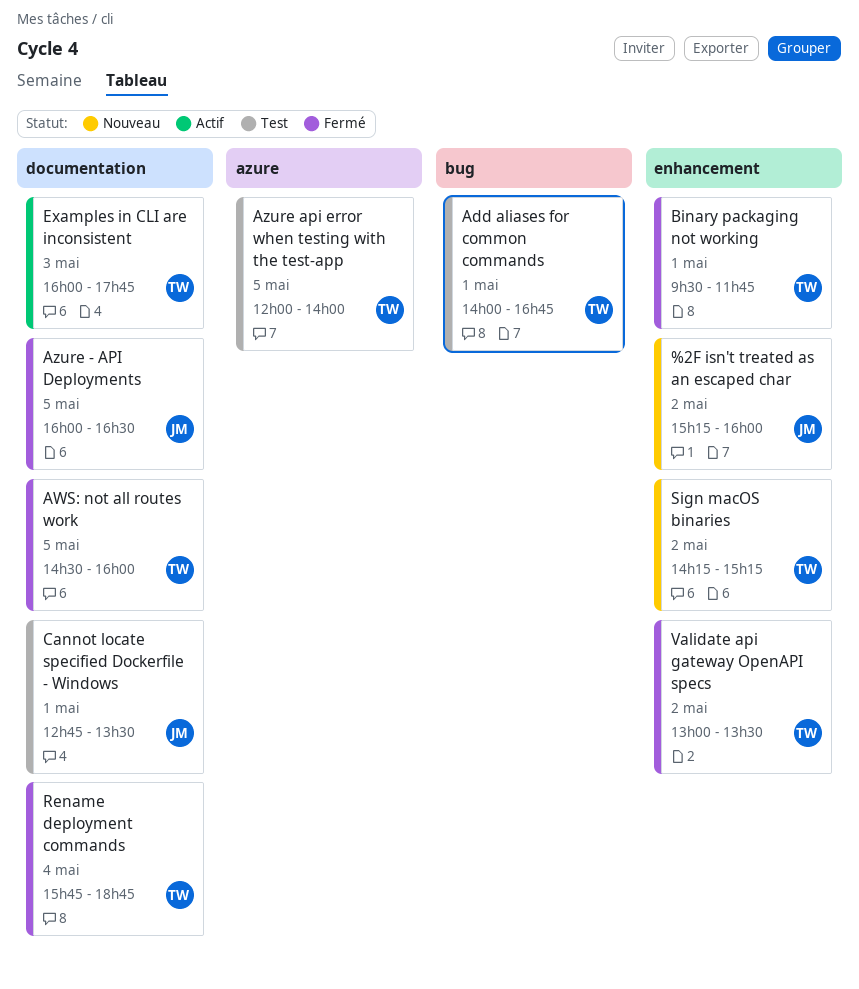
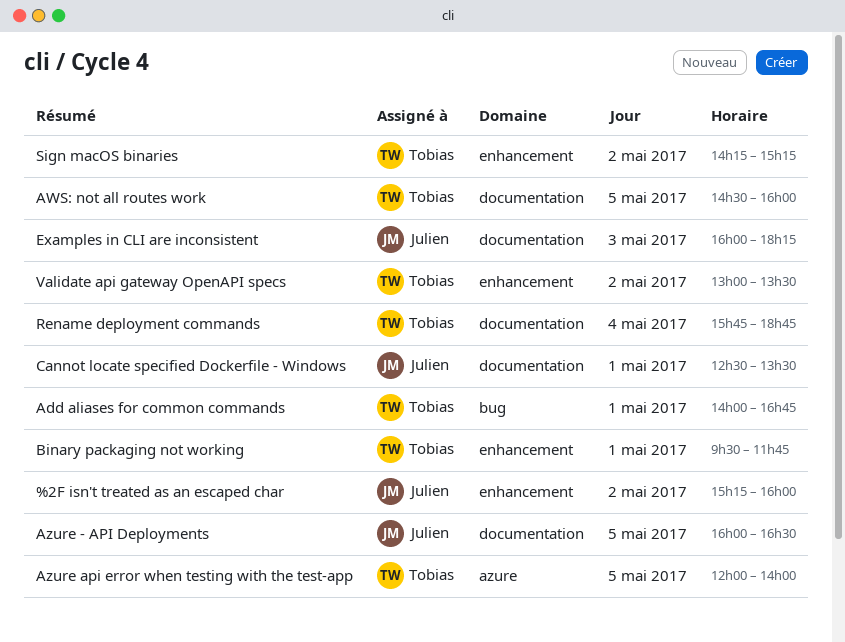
Cannot locate specified Dockerfile - Windows, begins: 12:45 -> 12:30
Examples in CLI are inconsistent, owner: Tobias -> Julien
Examples in CLI are inconsistent, ends: 17:45 -> 18:15

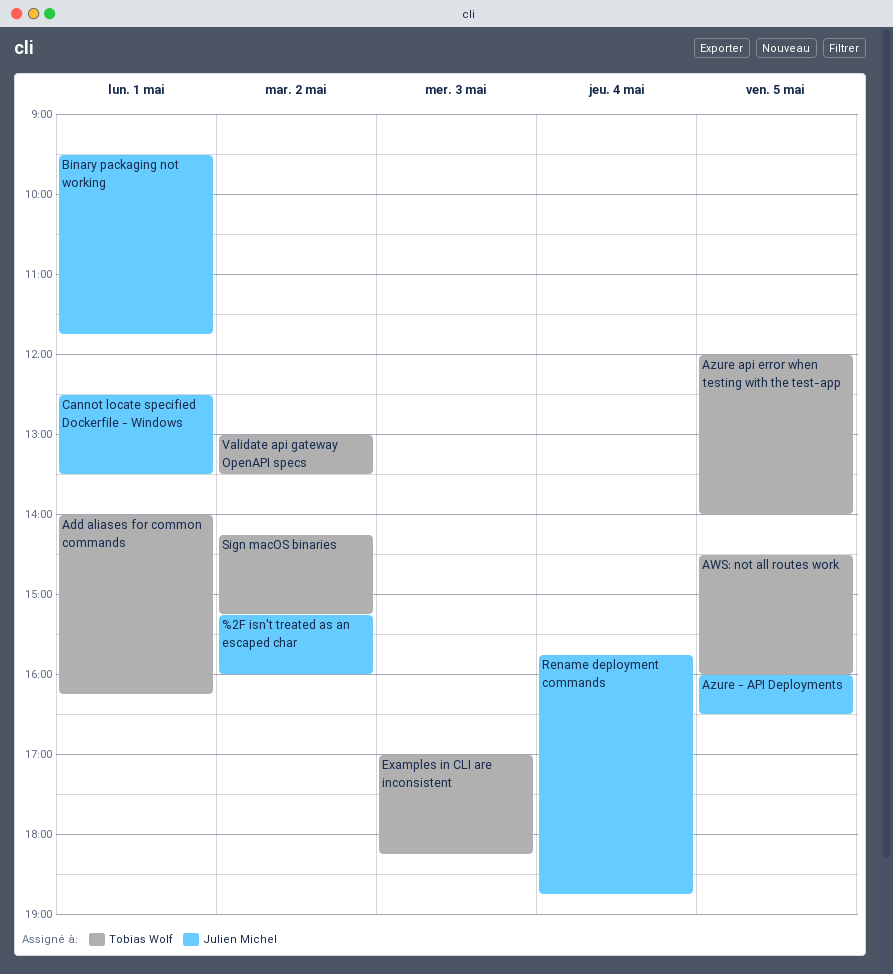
Add aliases for common commands, ends: 16:45 -> 16:15
Binary packaging not working, owner: Tobias Wolf -> Julien Michel
Examples in CLI are inconsistent, owner: Julien Michel -> Tobias Wolf
Examples in CLI are inconsistent, begins: 16:00 -> 17:00
Rename deployment commands, owner: Tobias Wolf -> Julien Michel

